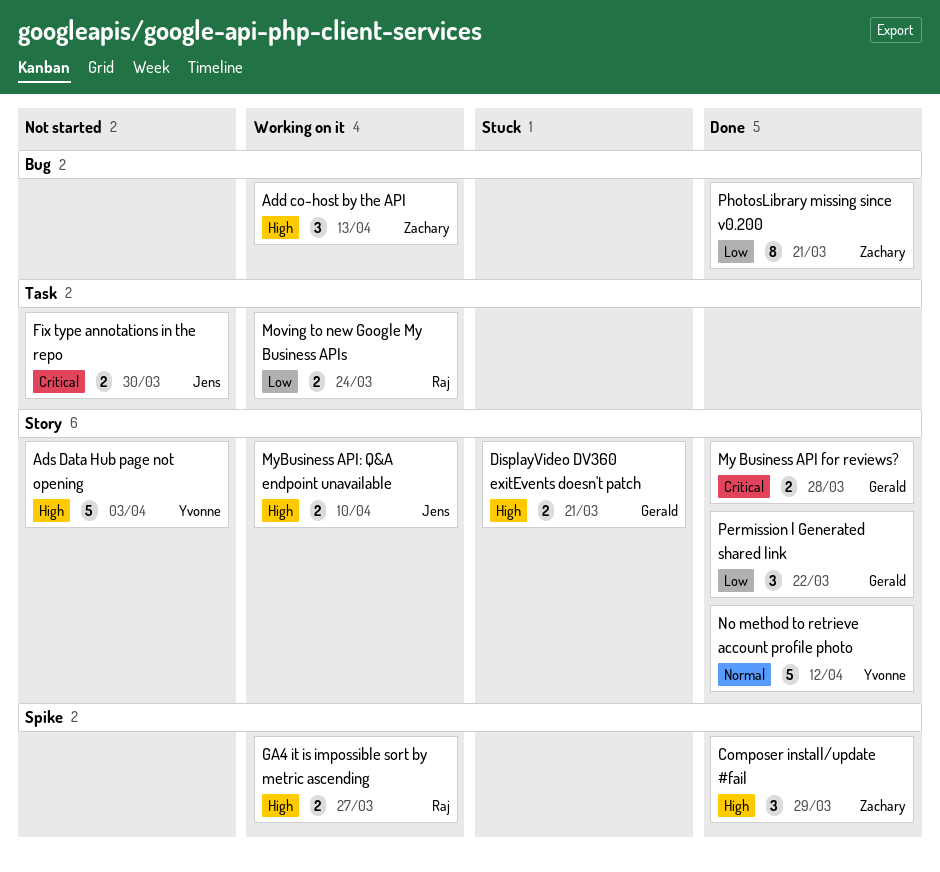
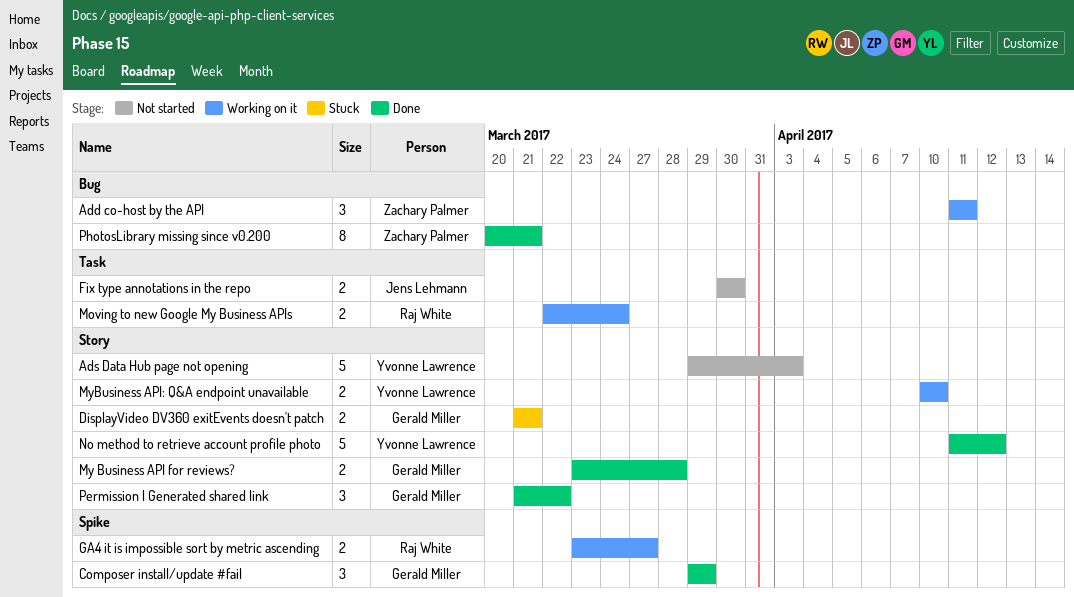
Add co-host by the API, due: Apr 13 -> Apr 11
Composer install/update #fail, owner: Zachary Palmer -> Gerald Miller
MyBusiness API: Q&A endpoint unavailable, owner: Jens Lehmann -> Yvonne Lawrence

